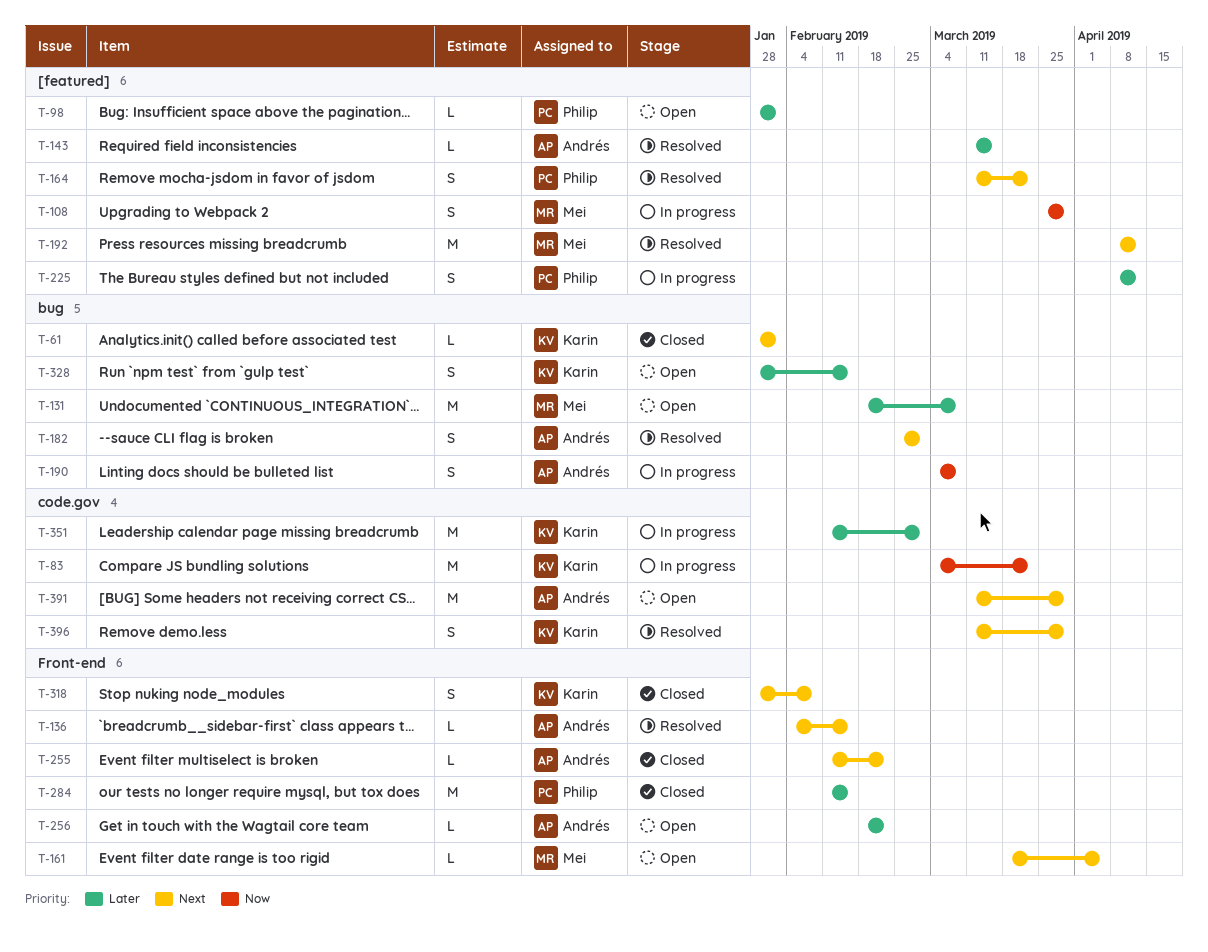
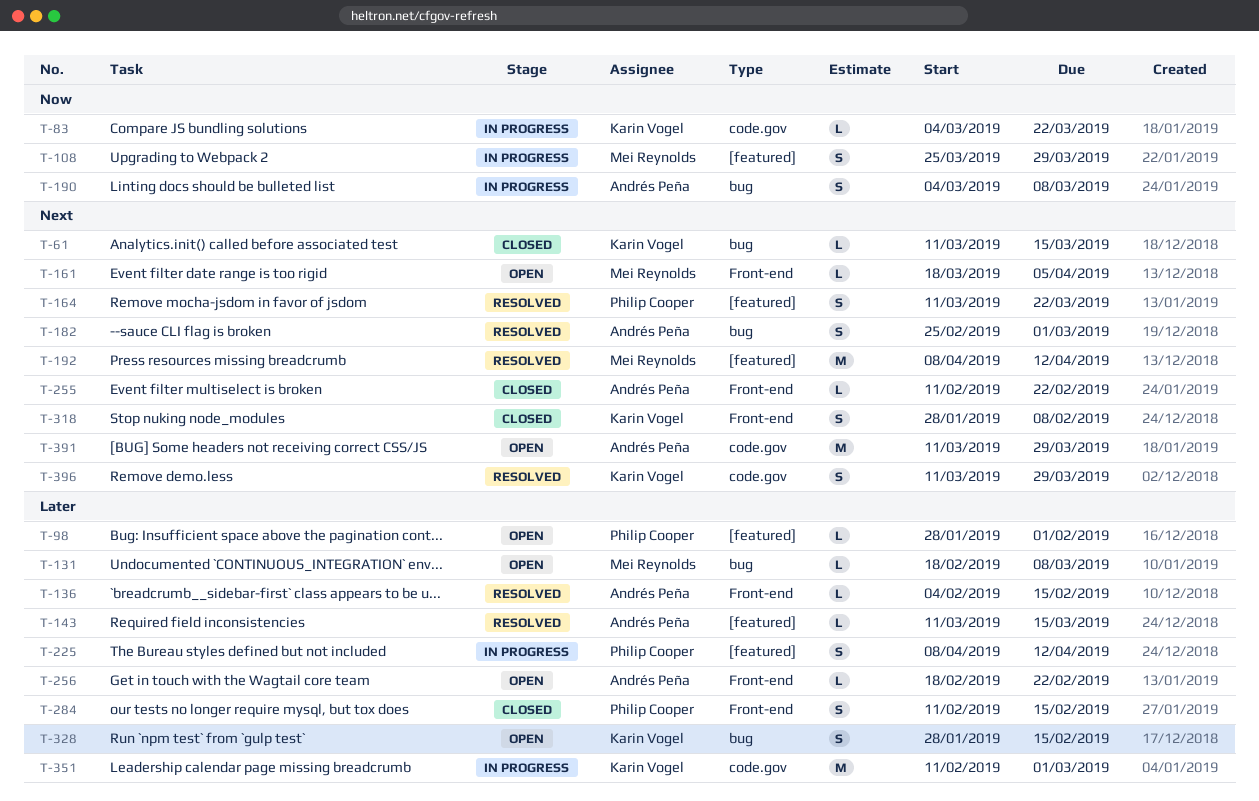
T-61, start: Jan 28 -> Mar 11
T-61, due: Feb 1 -> Mar 15
T-83, estimate: M -> L
T-131, estimate: M -> L
T-136, priority: Next -> Later
T-284, estimate: M -> S

